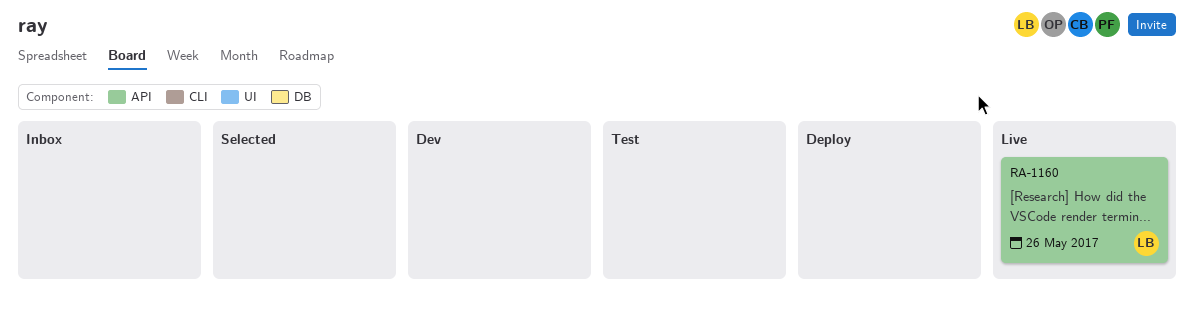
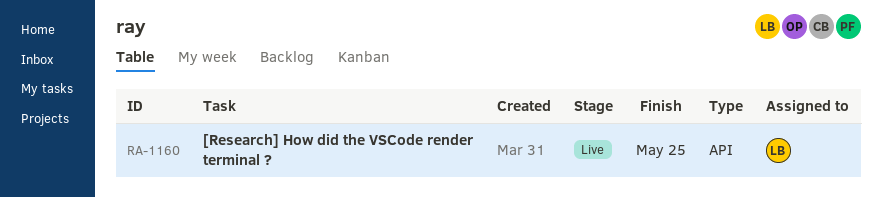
RA-1160, due: May 26 -> May 25

